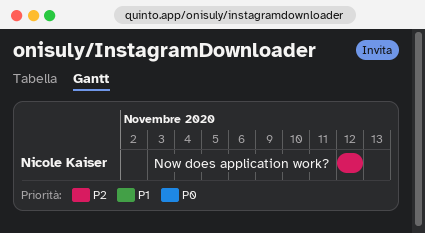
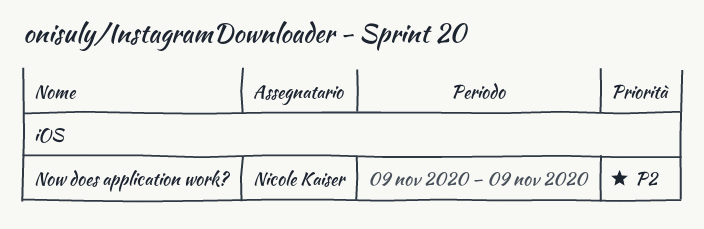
Now does application work?, start: Nov 12 -> Nov 9
Now does application work?, due: Nov 12 -> Nov 9

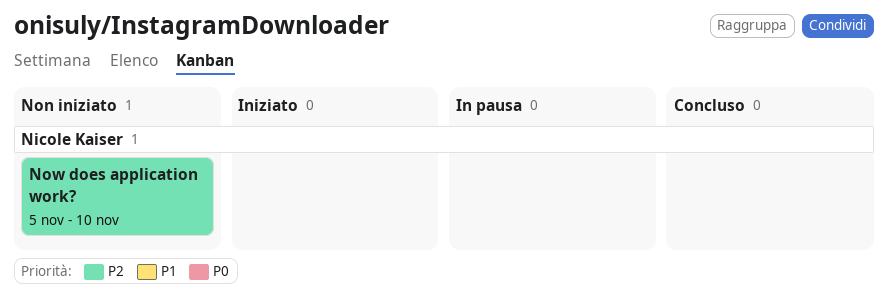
Now does application work?, start: Nov 9 -> Nov 5
Now does application work?, due: Nov 9 -> Nov 10

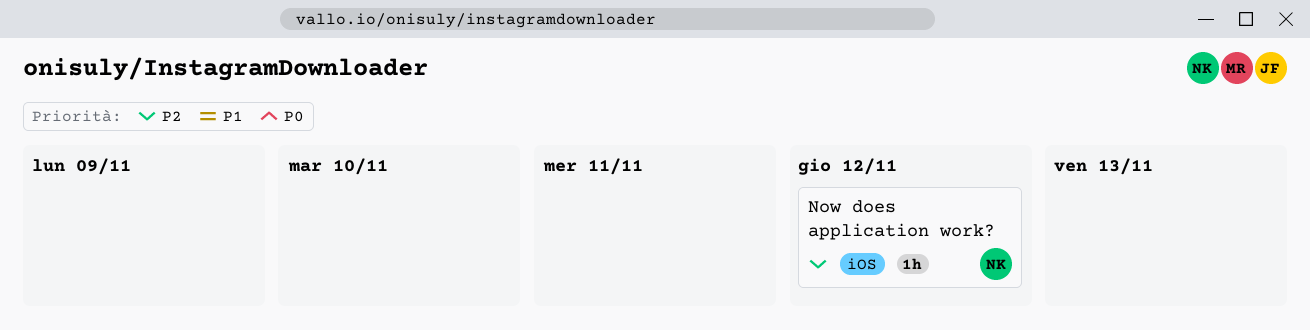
Now does application work?, due: Nov 10 -> Nov 12

